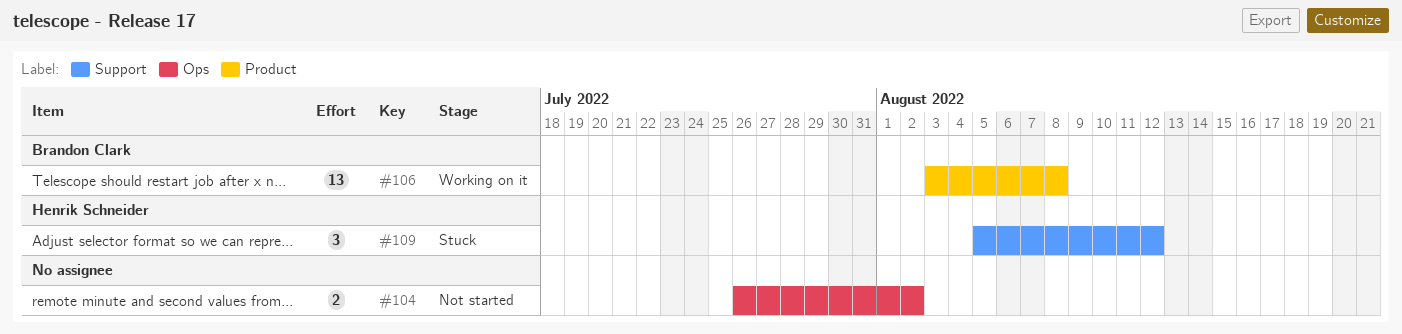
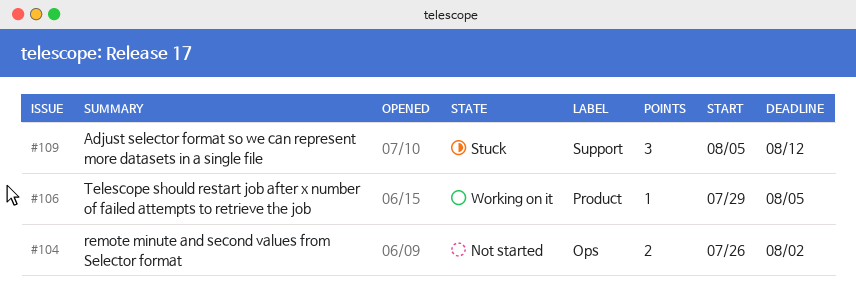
#106, estimate: 13 -> 1
#106, start: Aug 3 -> Jul 29
#106, due: Aug 8 -> Aug 5

